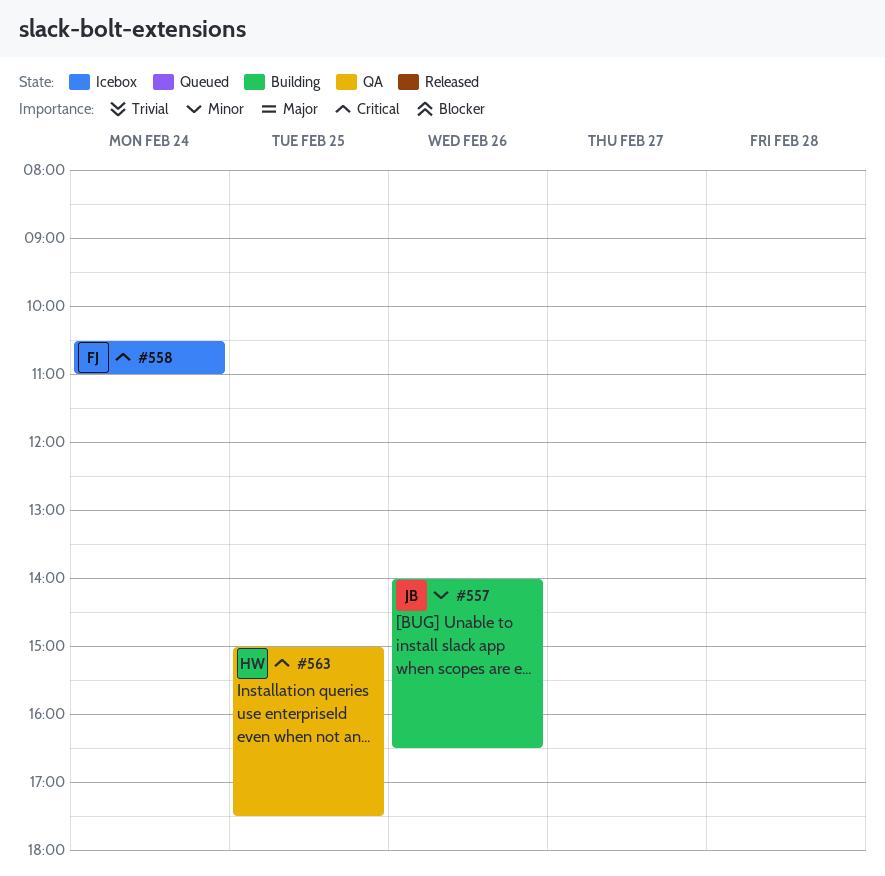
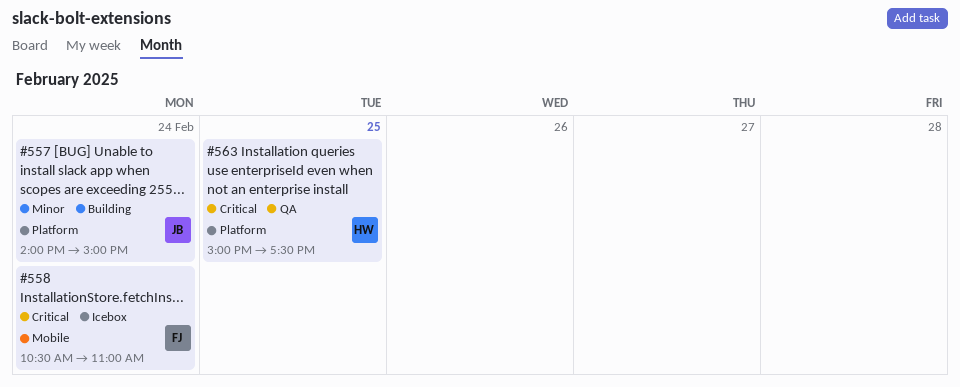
#557, day: Feb 26 -> Feb 24
#557, ends: 16:30 -> 15:00

